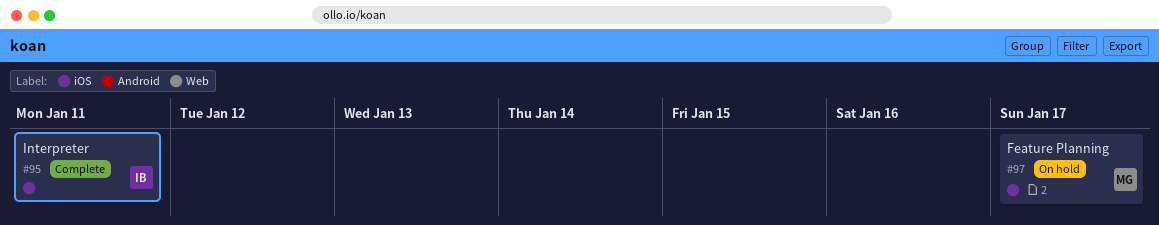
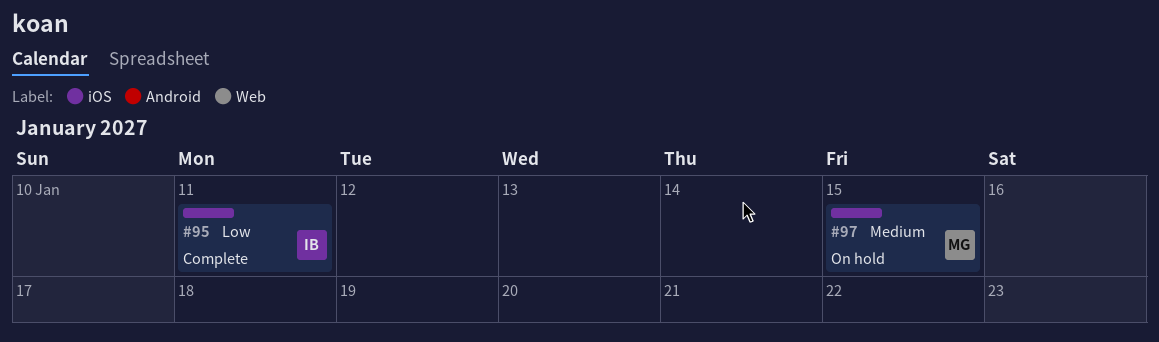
#97, due: Jan 17 -> Jan 15

